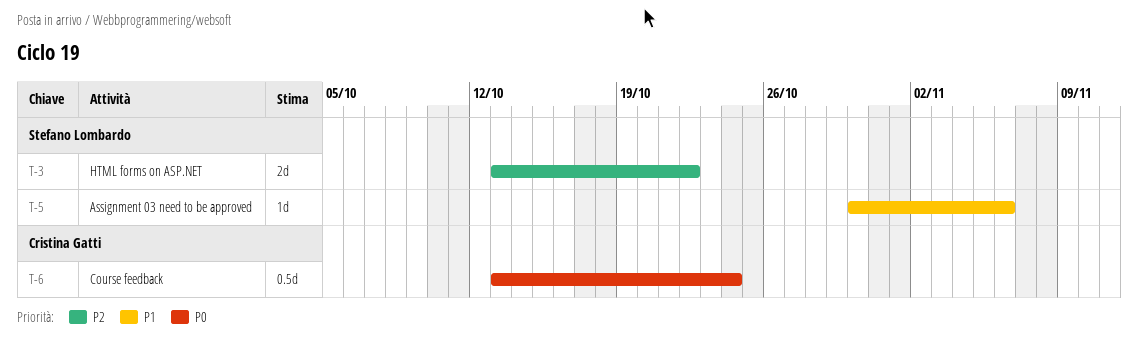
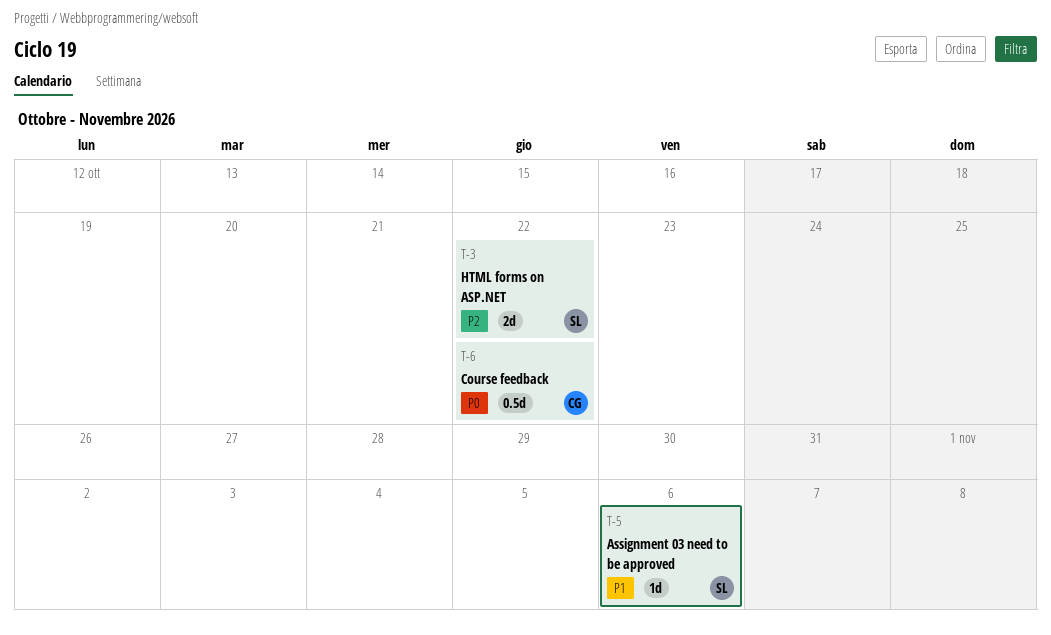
T-6, due: Oct 24 -> Oct 22

